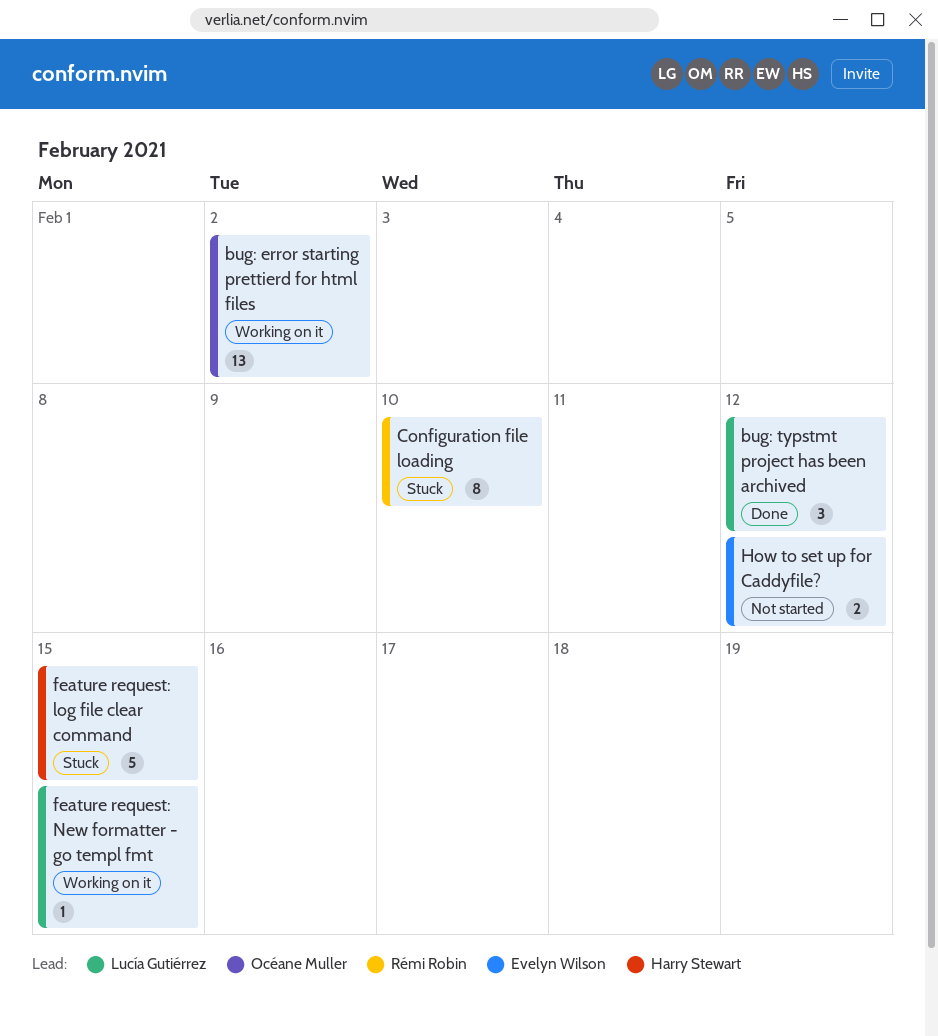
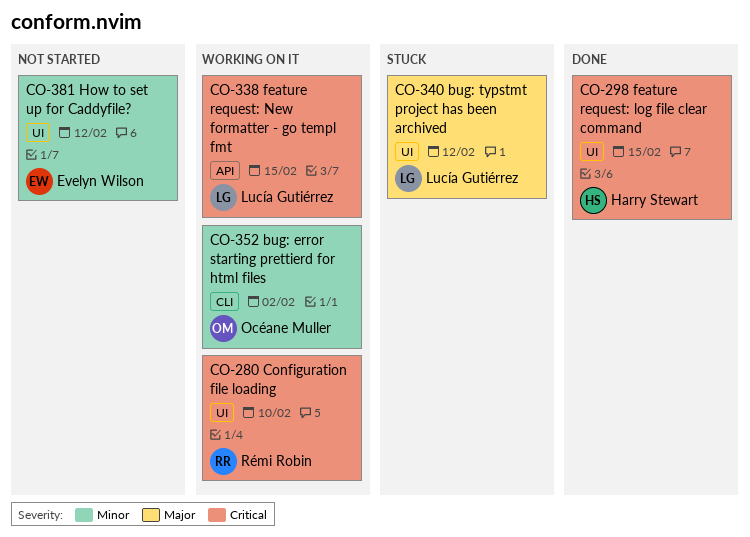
bug: typstmt project has been archived, status: Done -> Stuck
Configuration file loading, status: Stuck -> Working on it
feature request: log file clear command, status: Stuck -> Done

